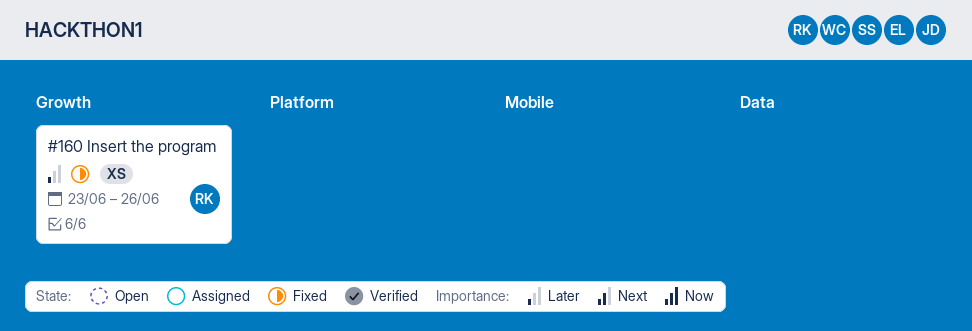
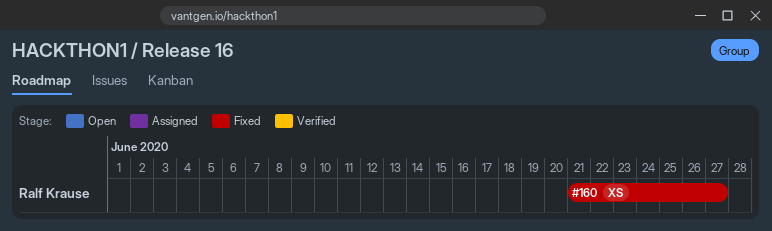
#160, start: Jun 23 -> Jun 21
#160, due: Jun 26 -> Jun 27

